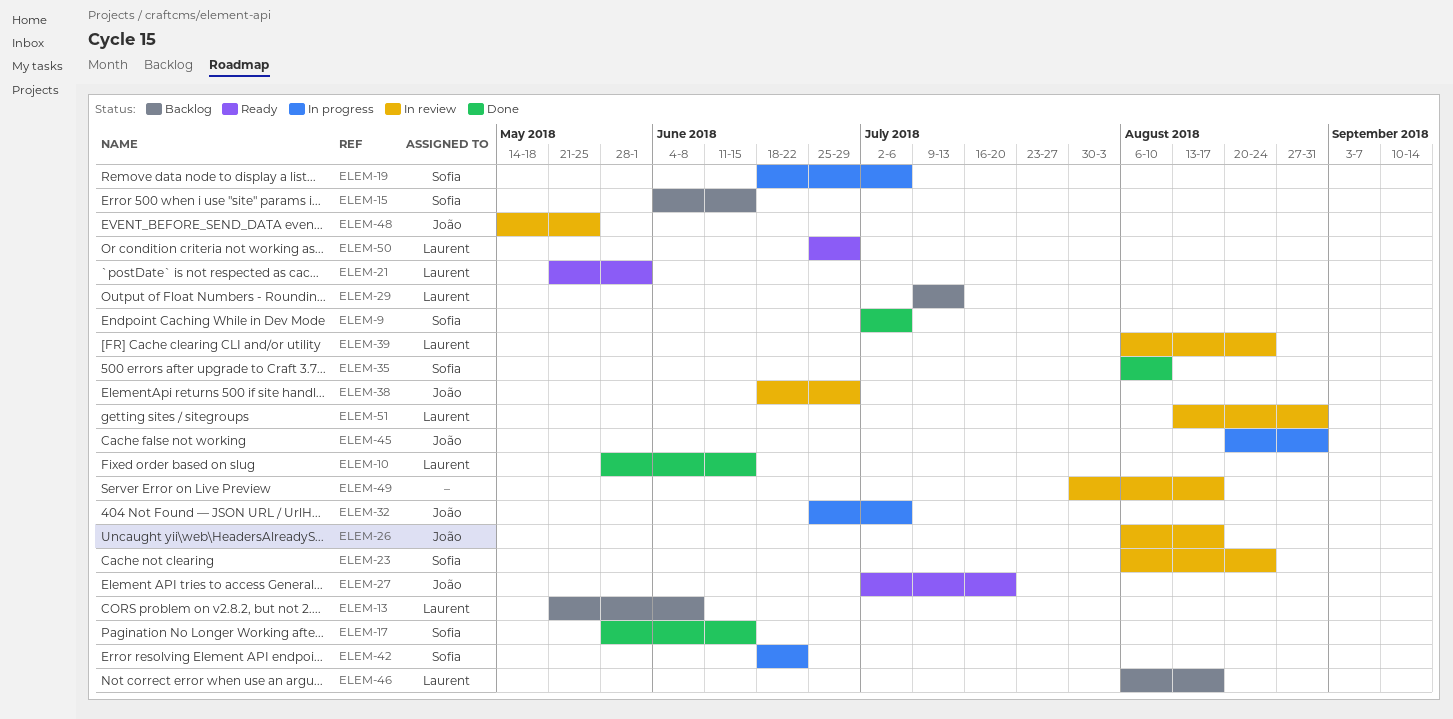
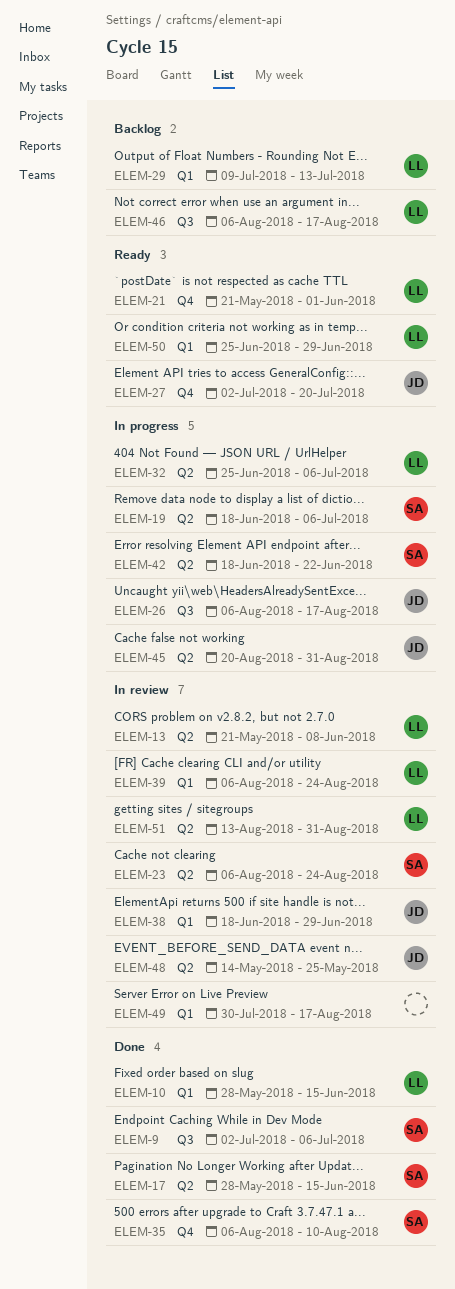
ELEM-13, status: Backlog -> In review
ELEM-15: present -> none
ELEM-26, status: In review -> In progress
ELEM-32, owner: João -> Laurent

